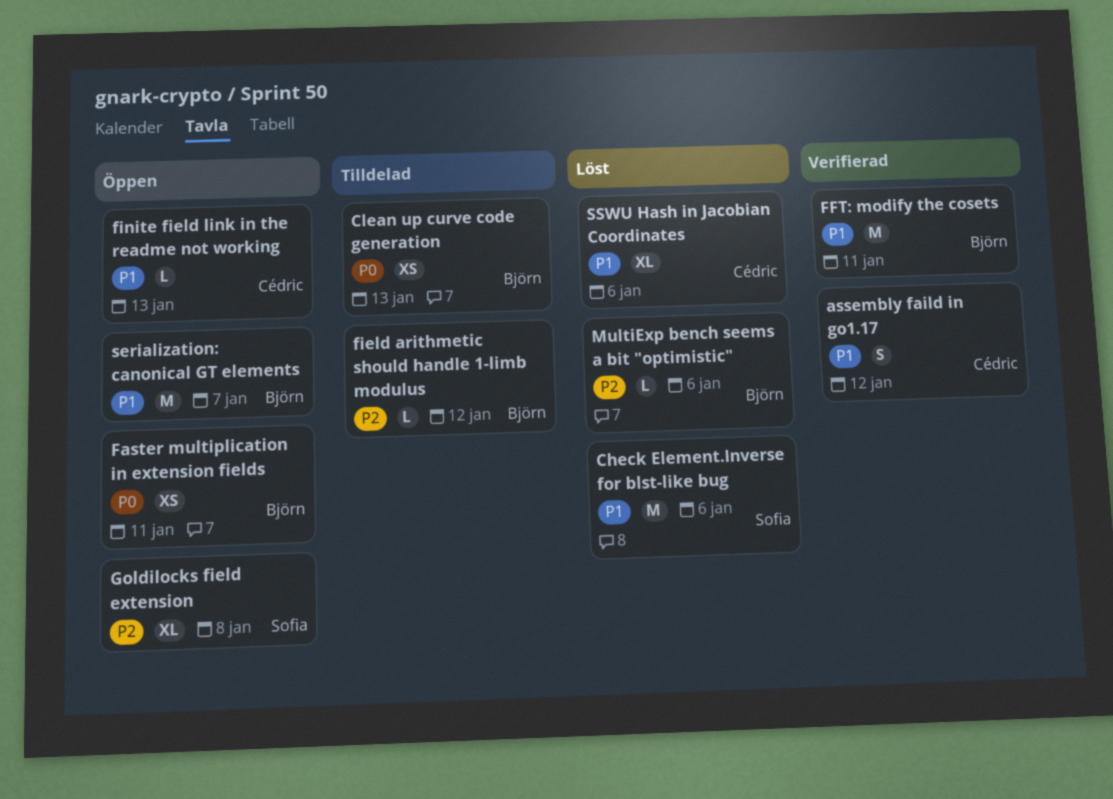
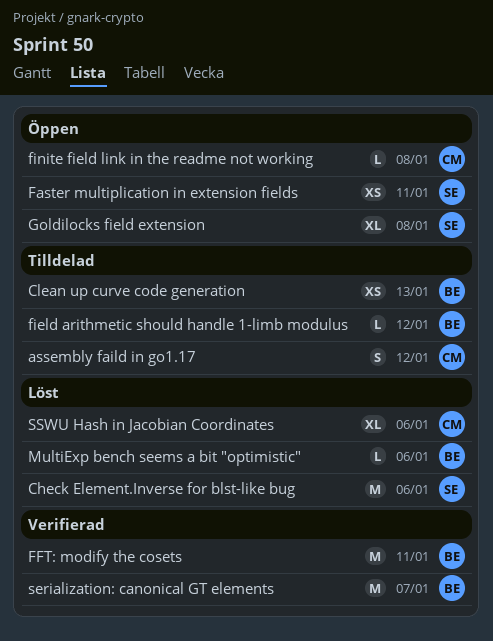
assembly faild in go1.17, status: Verifierad -> Tilldelad
Faster multiplication in extension fields, owner: Björn -> Sofia
finite field link in the readme not working, due: Jan 13 -> Jan 8
serialization: canonical GT elements, status: Öppen -> Verifierad

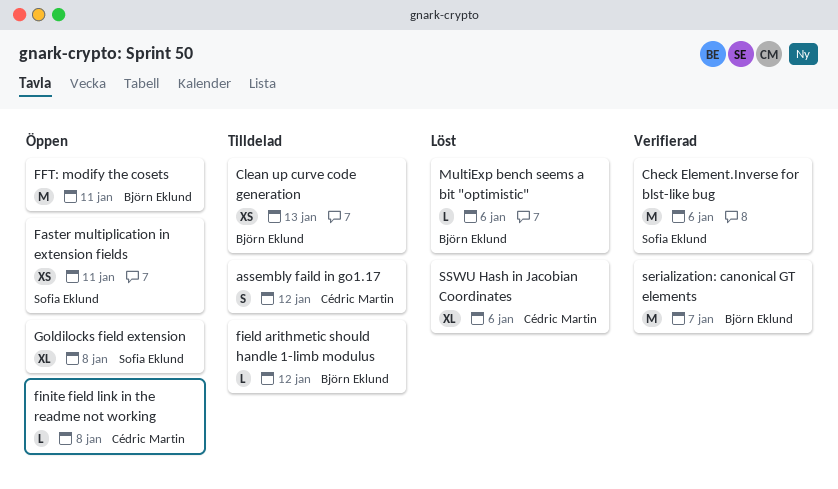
Check Element.Inverse for blst-like bug, status: Löst -> Verifierad
FFT: modify the cosets, status: Verifierad -> Öppen

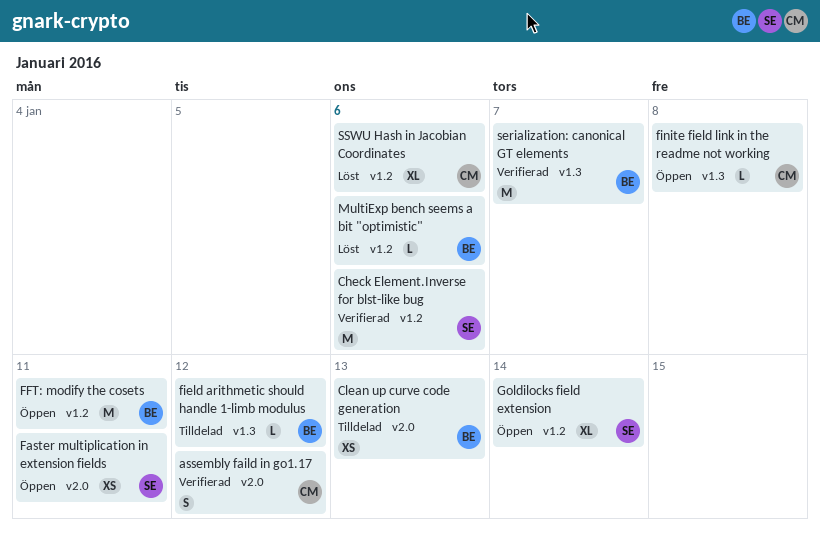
assembly faild in go1.17, status: Tilldelad -> Verifierad
Goldilocks field extension, due: Jan 8 -> Jan 14

